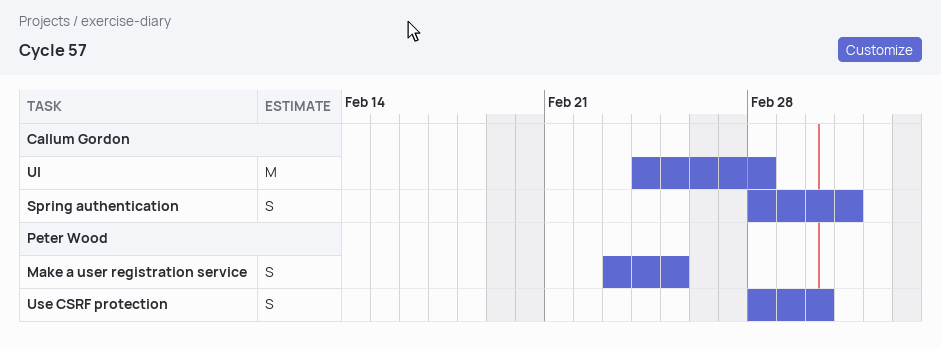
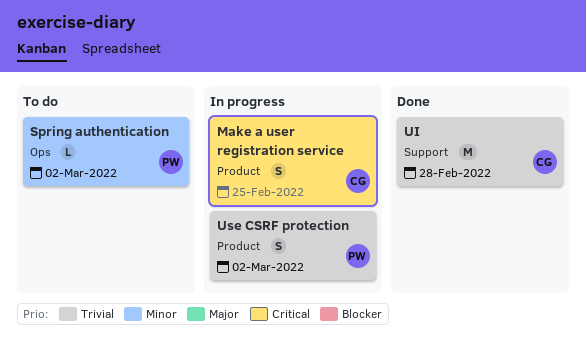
Make a user registration service, owner: Peter Wood -> Callum Gordon
Spring authentication, owner: Callum Gordon -> Peter Wood
Spring authentication, estimate: S -> L
Spring authentication, due: Mar 3 -> Mar 2

